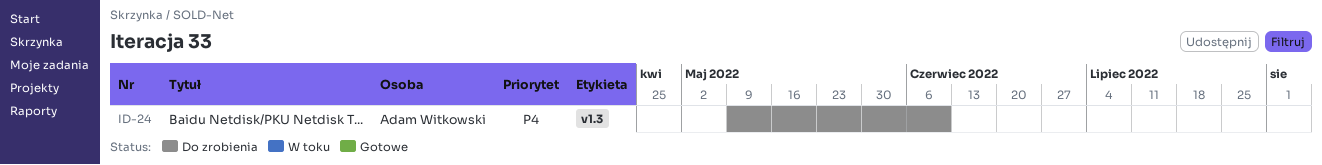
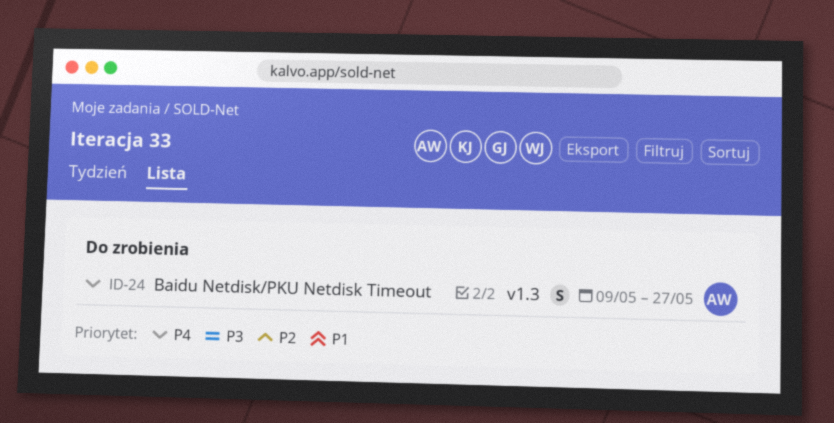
ID-24, due: Jun 10 -> May 27

